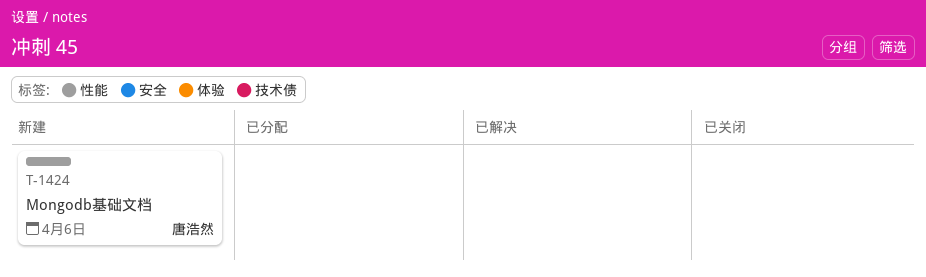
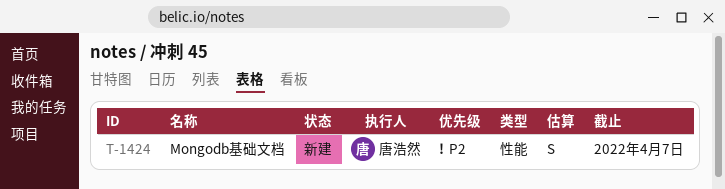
T-1424, due: Apr 6 -> Apr 7

